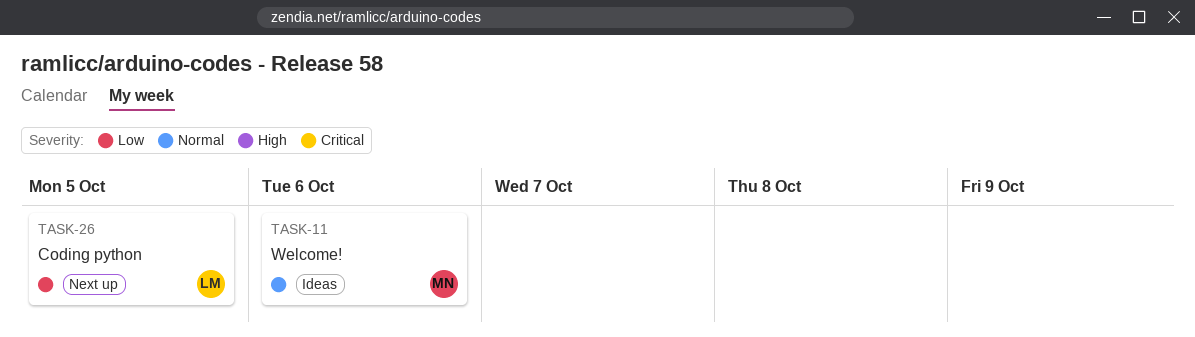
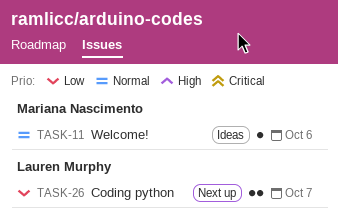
TASK-26, due: Oct 5 -> Oct 7

